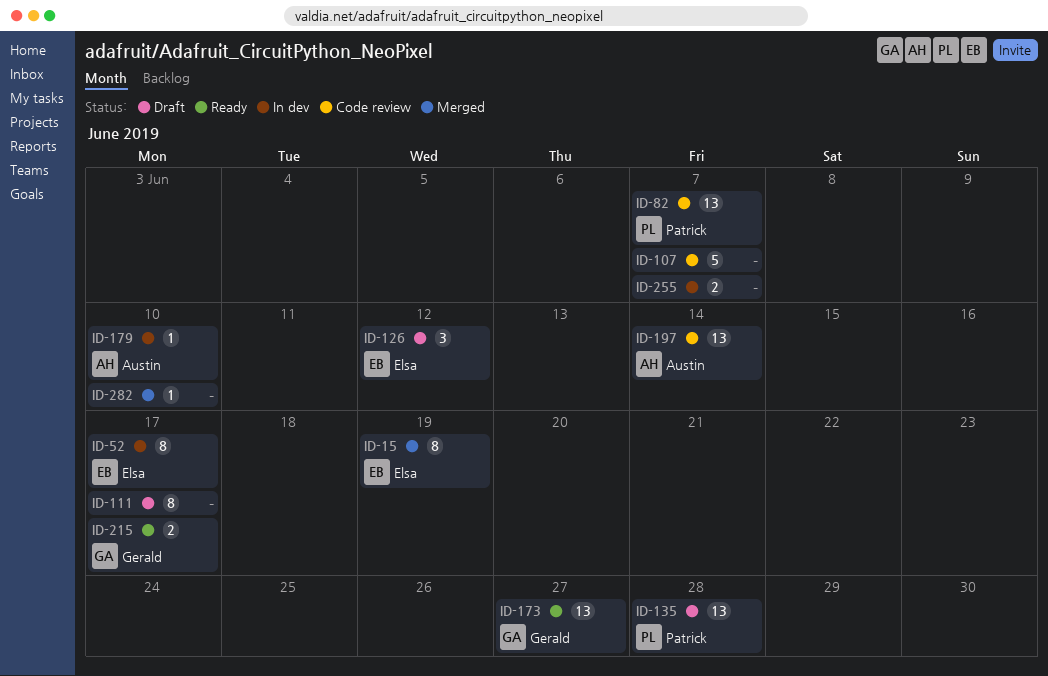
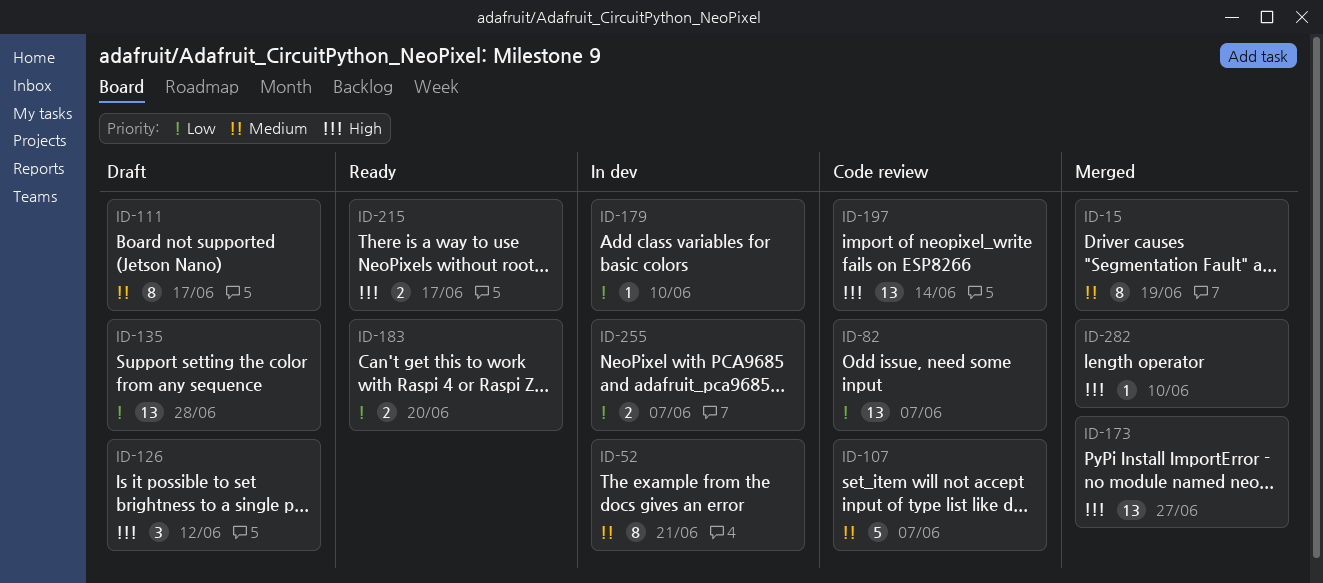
ID-52, due: Jun 17 -> Jun 21
ID-173, status: Ready -> Merged
ID-183: none -> present

